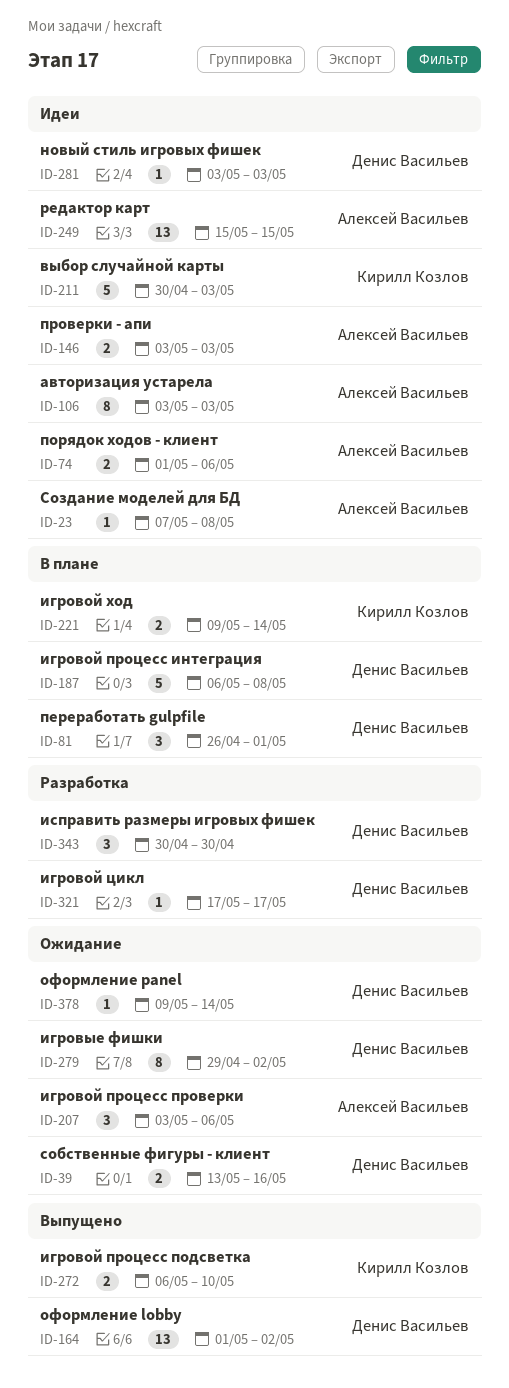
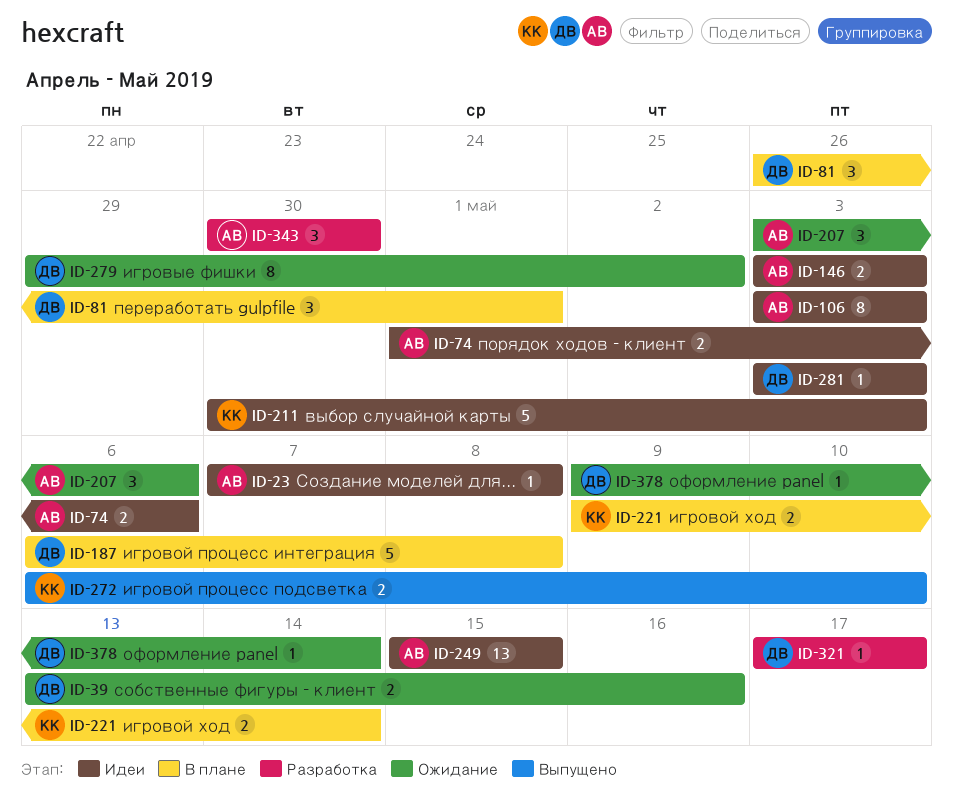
ID-164: present -> none
ID-343, owner: Денис Васильев -> Алексей Васильев

